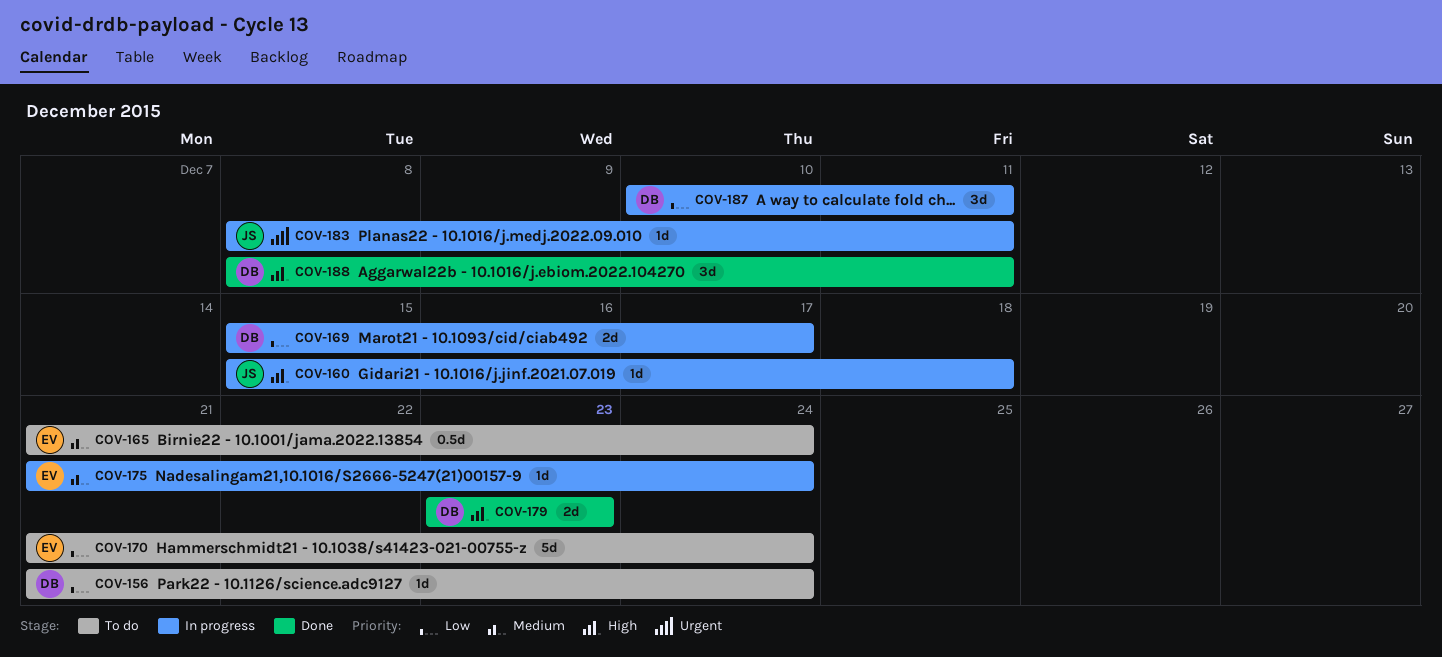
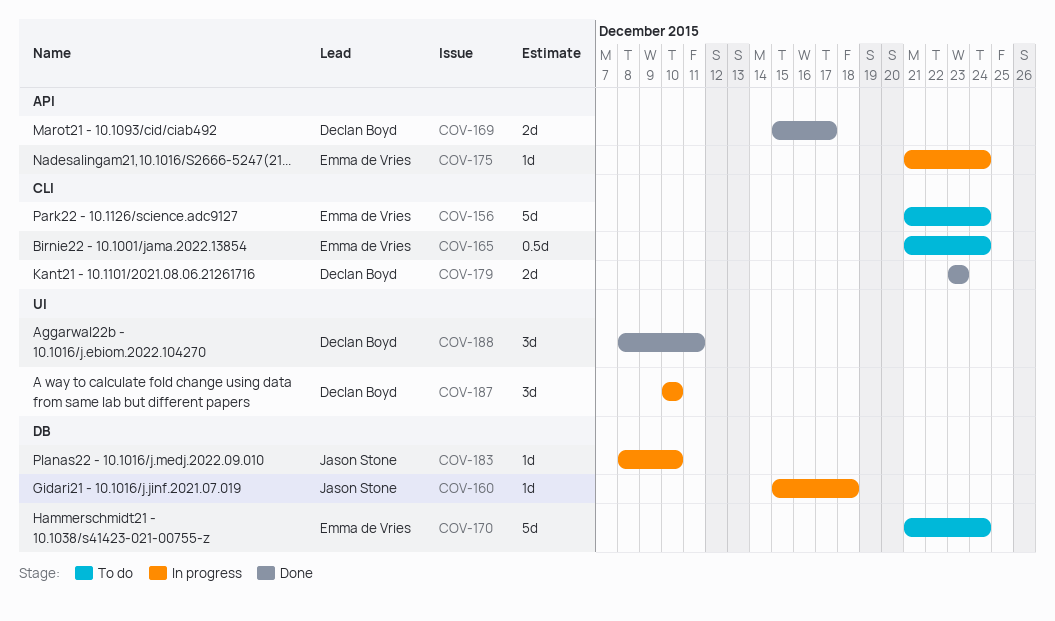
COV-156, owner: Declan Boyd -> Emma de Vries
COV-156, estimate: 1d -> 5d
COV-169, status: In progress -> Done
COV-183, due: Dec 11 -> Dec 10
COV-187, due: Dec 11 -> Dec 10

